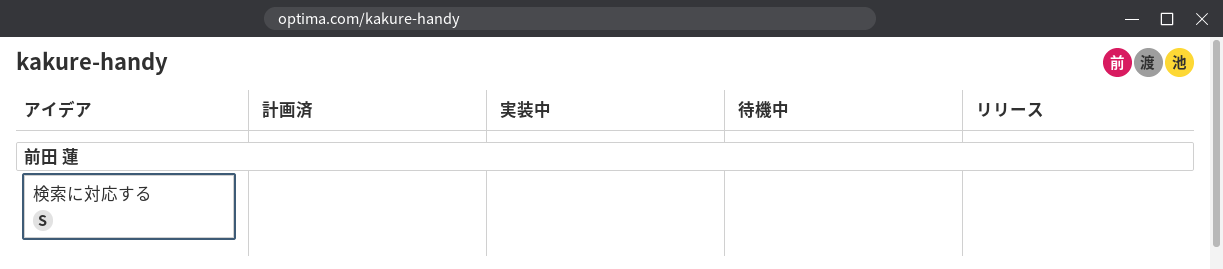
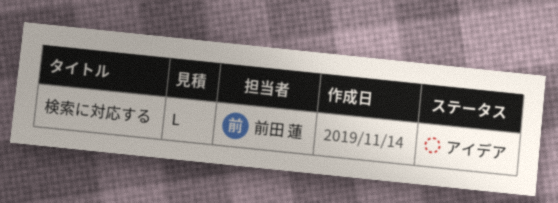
検索に対応する, estimate: S -> L

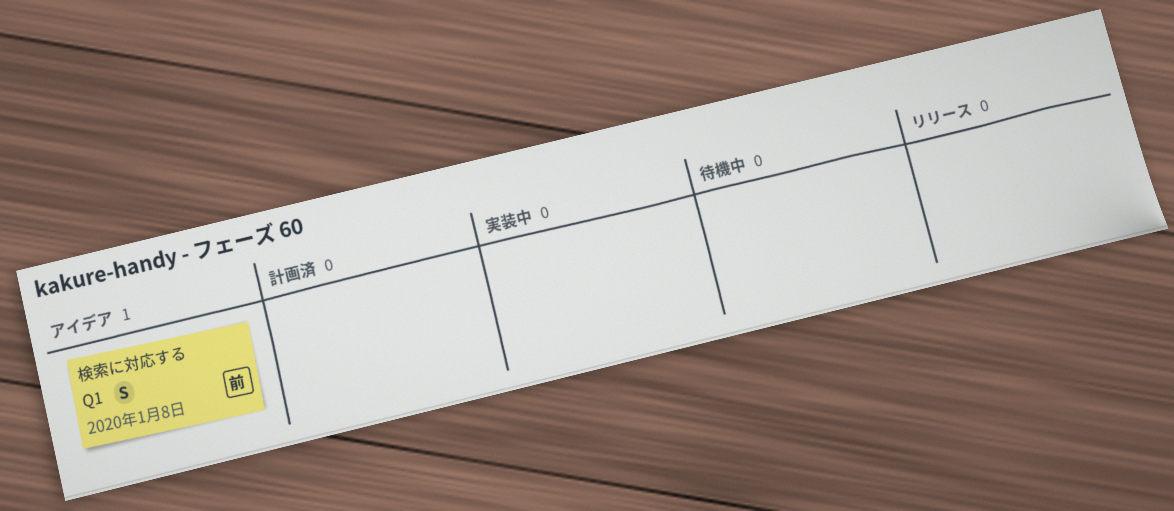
検索に対応する, estimate: L -> S

